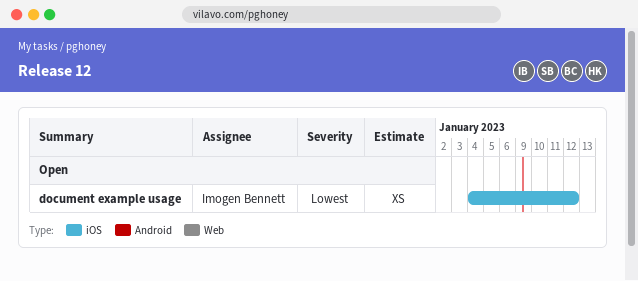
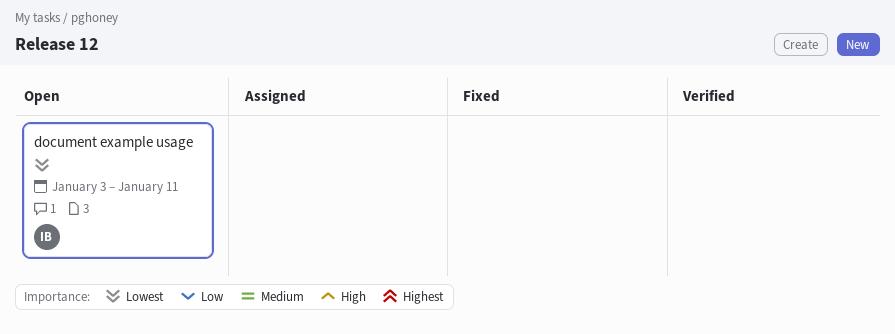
document example usage, start: Jan 4 -> Jan 3
document example usage, due: Jan 12 -> Jan 11

